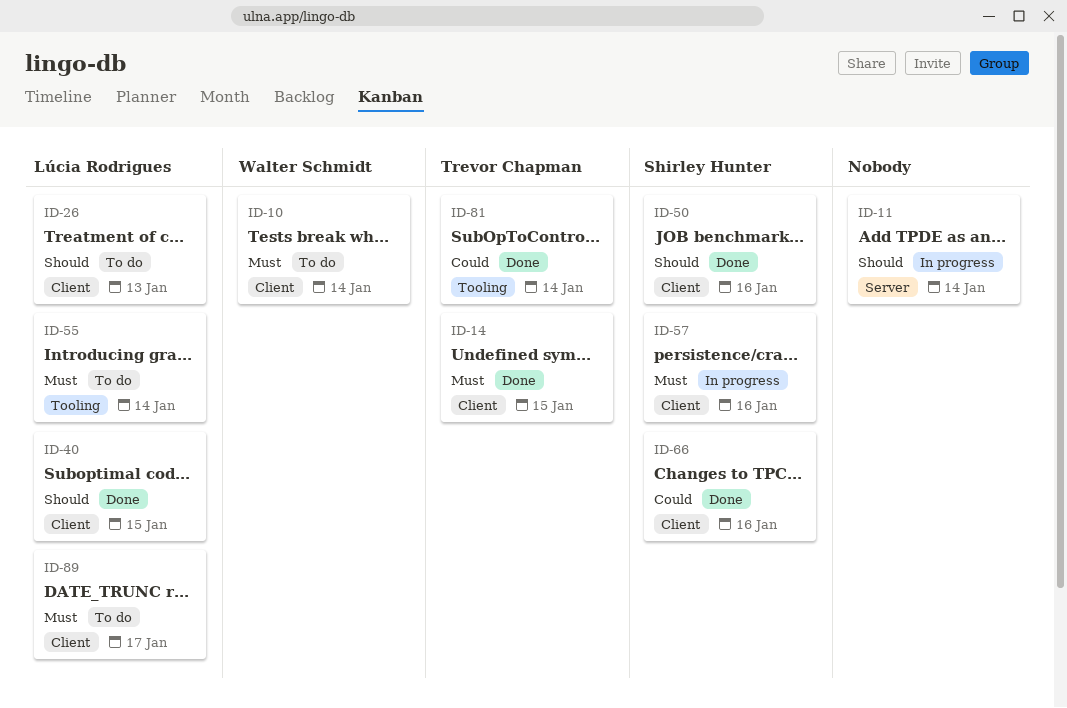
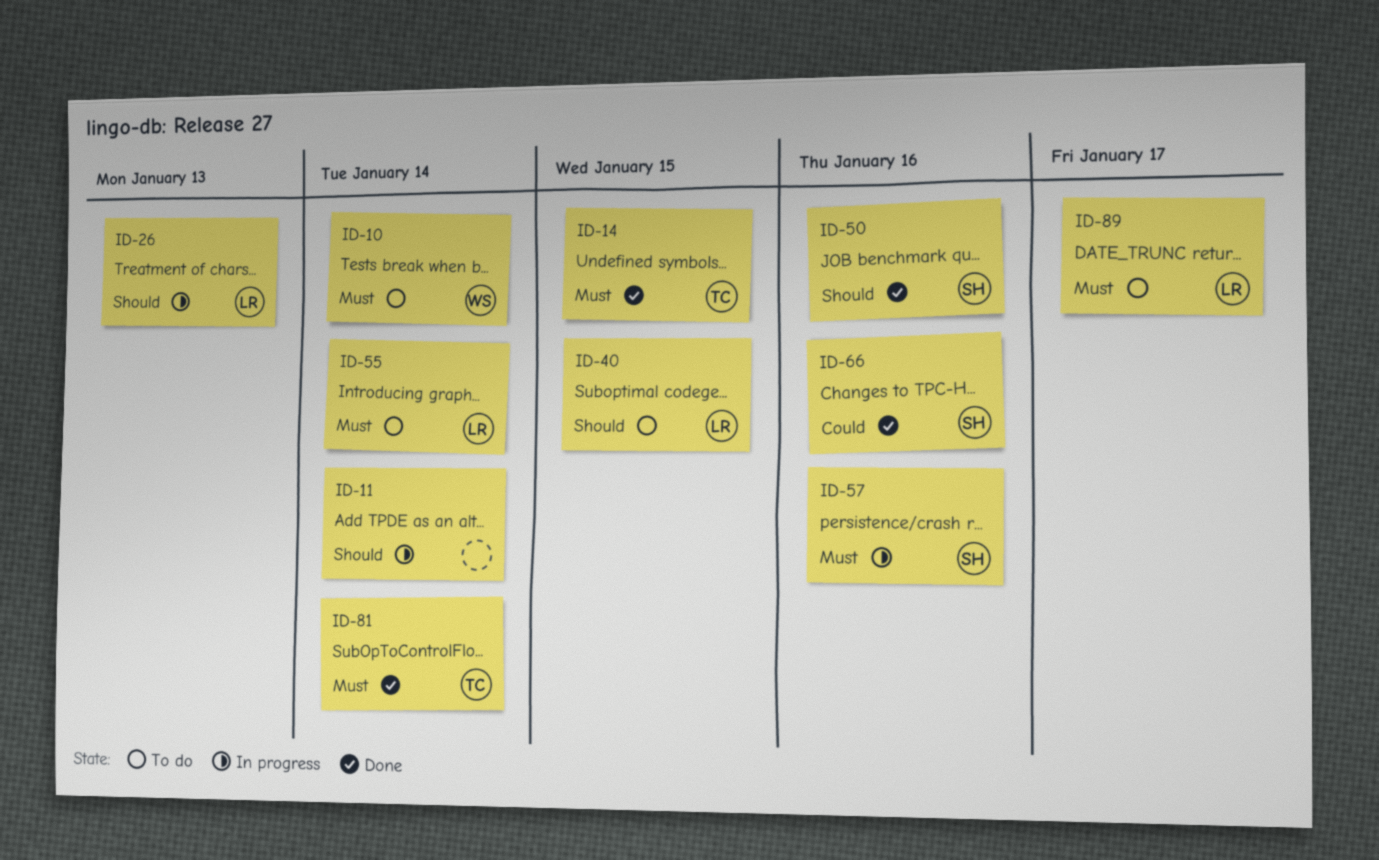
ID-26, status: To do -> In progress
ID-40, status: Done -> To do
ID-81, priority: Could -> Must

